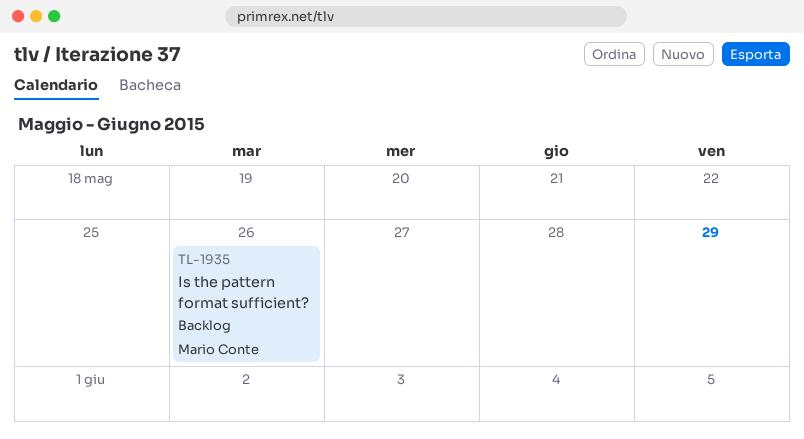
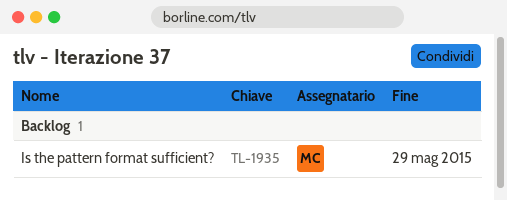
TL-1935, due: May 26 -> May 29

